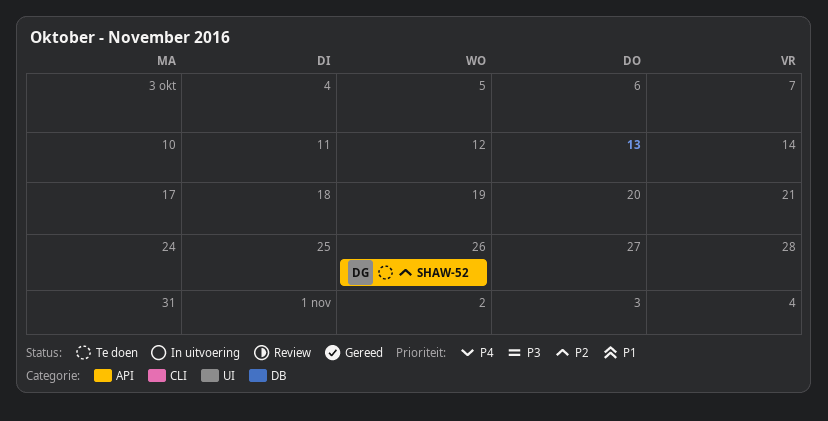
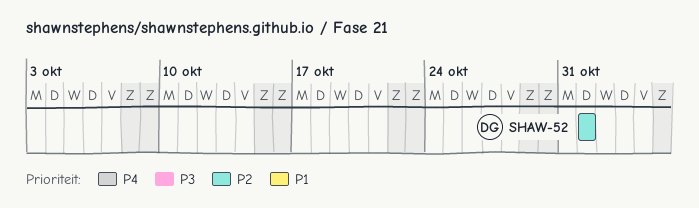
SHAW-52, start: Oct 26 -> Nov 1
SHAW-52, due: Oct 26 -> Nov 1

